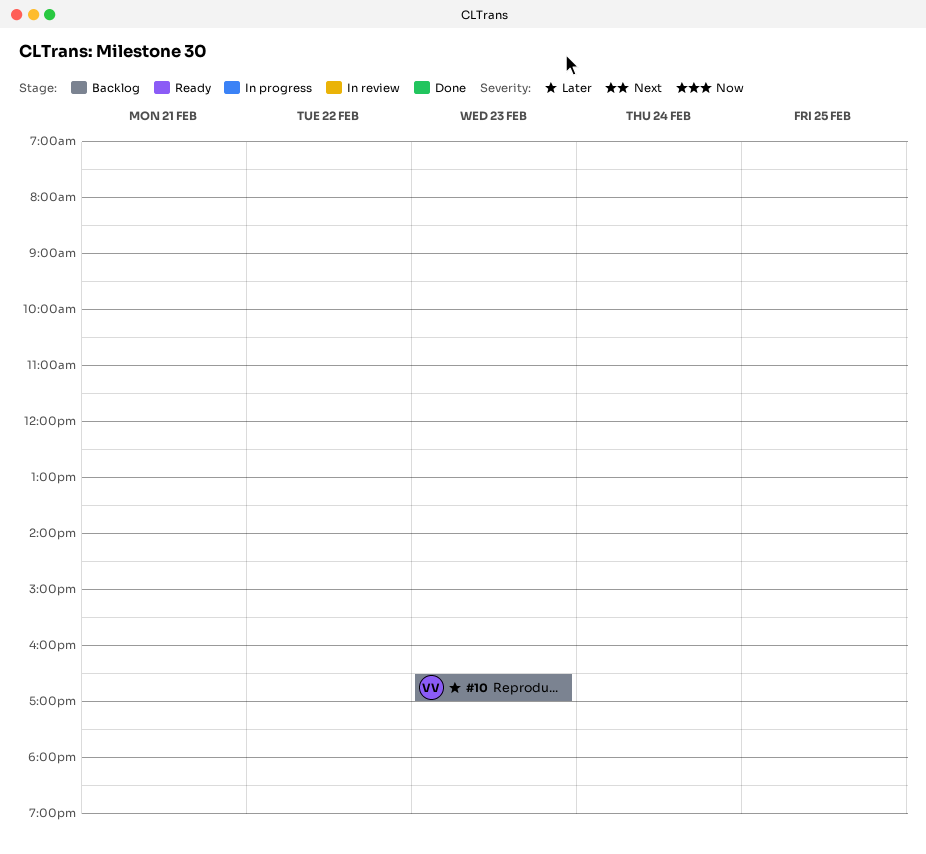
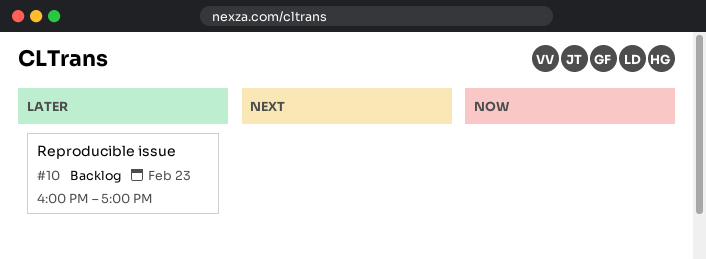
#10, begins: 16:30 -> 16:00

